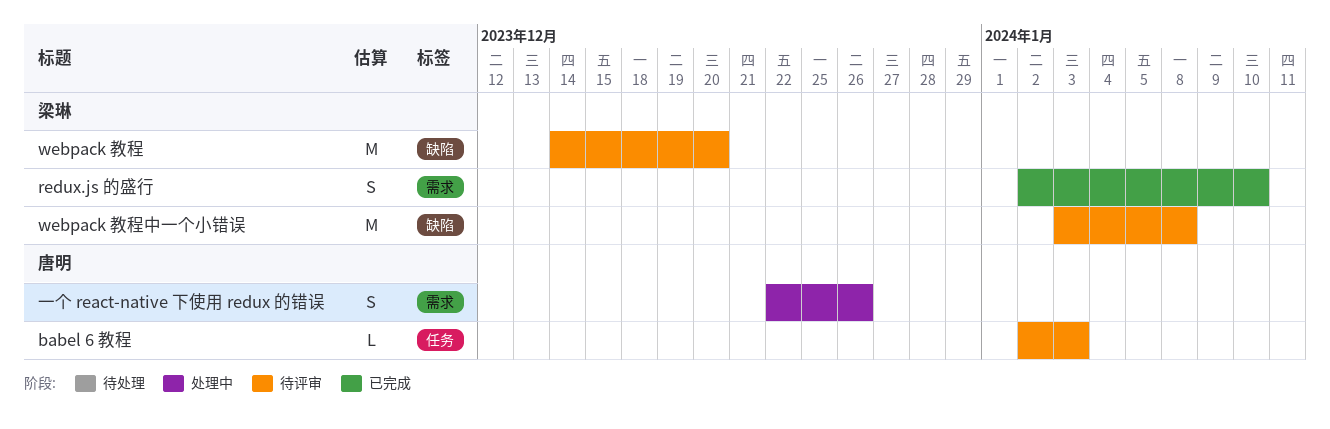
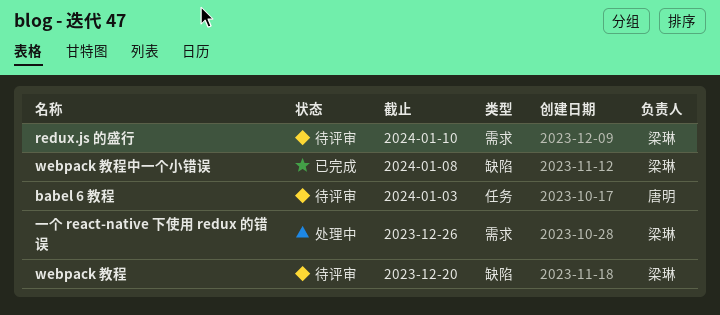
redux.js 的盛行, status: 已完成 -> 待评审
webpack 教程中一个小错误, status: 待评审 -> 已完成
一个 react-native 下使用 redux 的错误, owner: 唐明 -> 梁琳

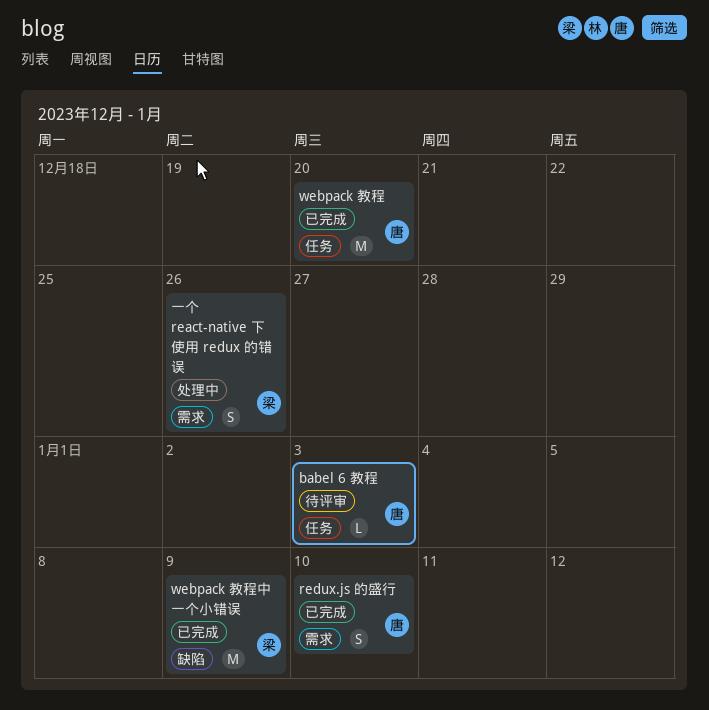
redux.js 的盛行, status: 待评审 -> 已完成
redux.js 的盛行, owner: 梁琳 -> 唐明
webpack 教程, status: 待评审 -> 已完成
webpack 教程, owner: 梁琳 -> 唐明
webpack 教程, label: 缺陷 -> 任务
webpack 教程中一个小错误, due: Jan 8 -> Jan 9

